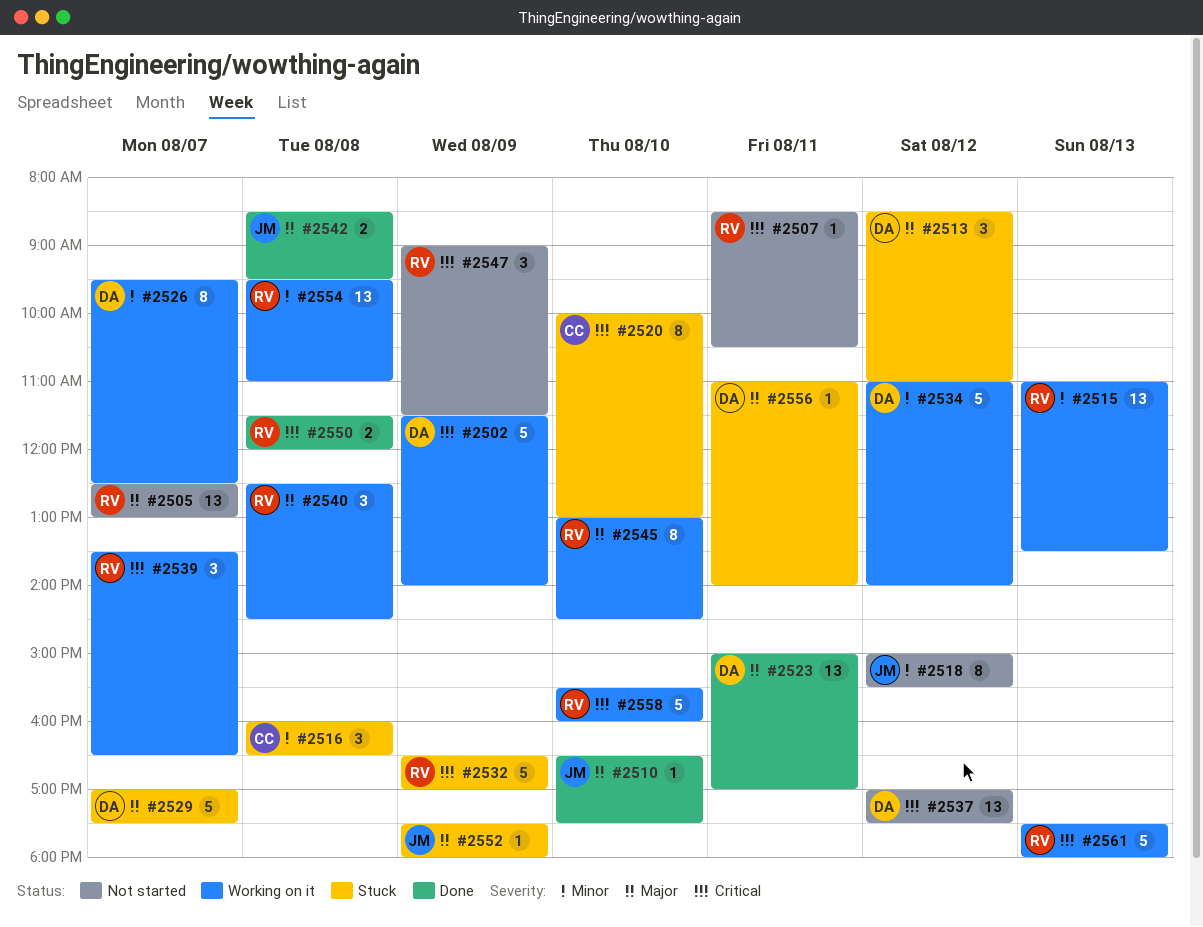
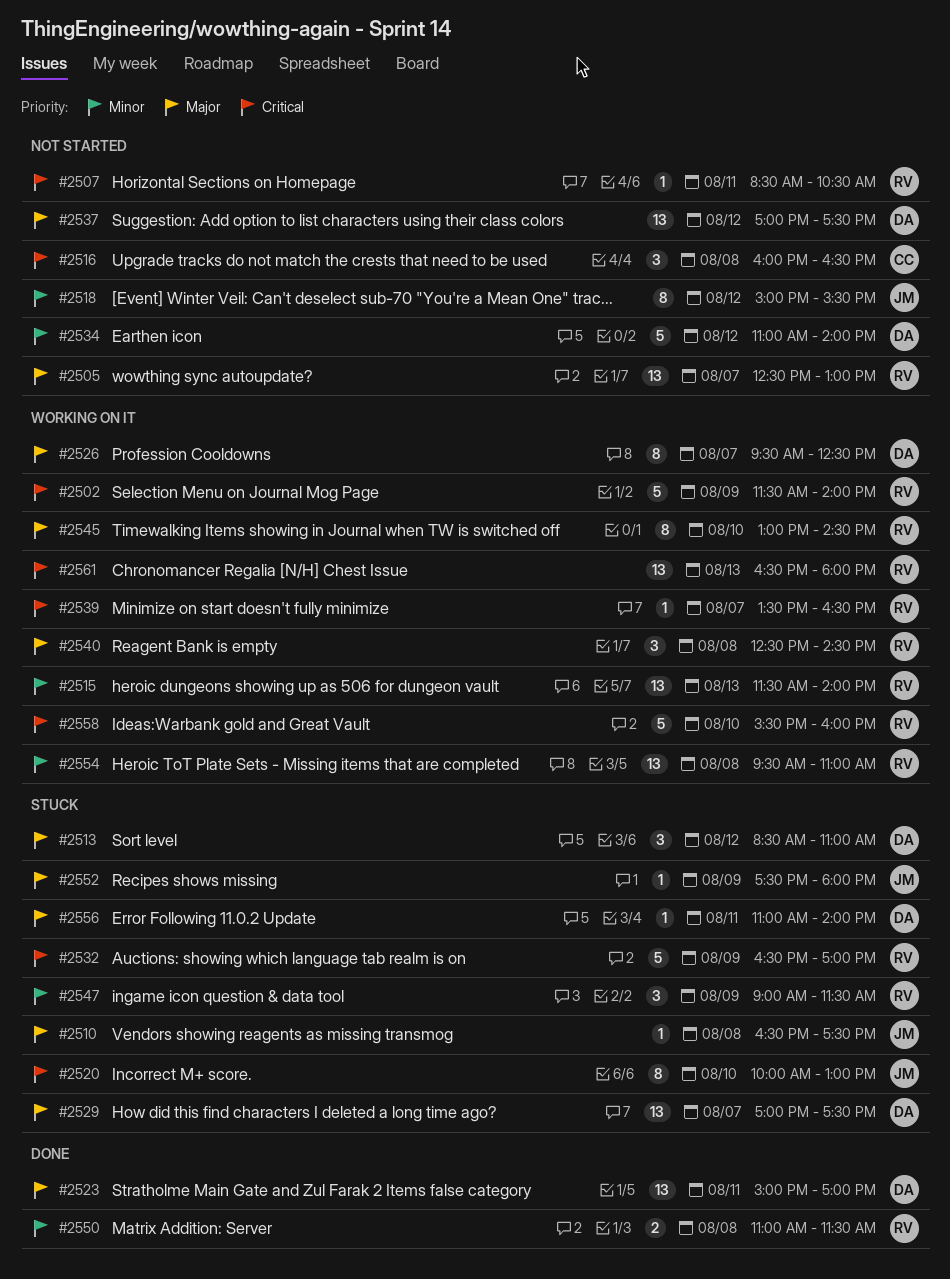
#2502, owner: DA -> RV
#2510, status: Done -> Stuck
#2510, day: Aug 10 -> Aug 8
#2515, begins: 11:00 -> 11:30
#2515, ends: 13:30 -> 14:00
#2516, status: Stuck -> Not started
#2516, priority: Minor -> Critical
#2520, owner: CC -> JM
#2526, priority: Minor -> Major
#2529, estimate: 5 -> 13
#2534, status: Working on it -> Not started
#2537, priority: Critical -> Major
#2539, estimate: 3 -> 1
#2542: present -> none
#2547, status: Not started -> Stuck
#2547, priority: Critical -> Minor
#2550, priority: Critical -> Minor
#2550, begins: 11:30 -> 11:00
#2550, ends: 12:00 -> 11:30
#2561, estimate: 5 -> 13
#2561, begins: 17:30 -> 16:30

